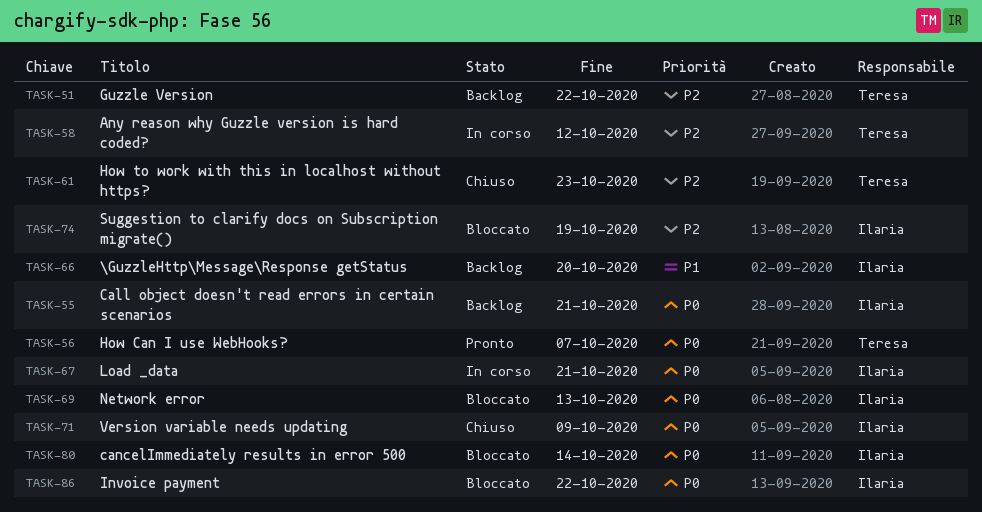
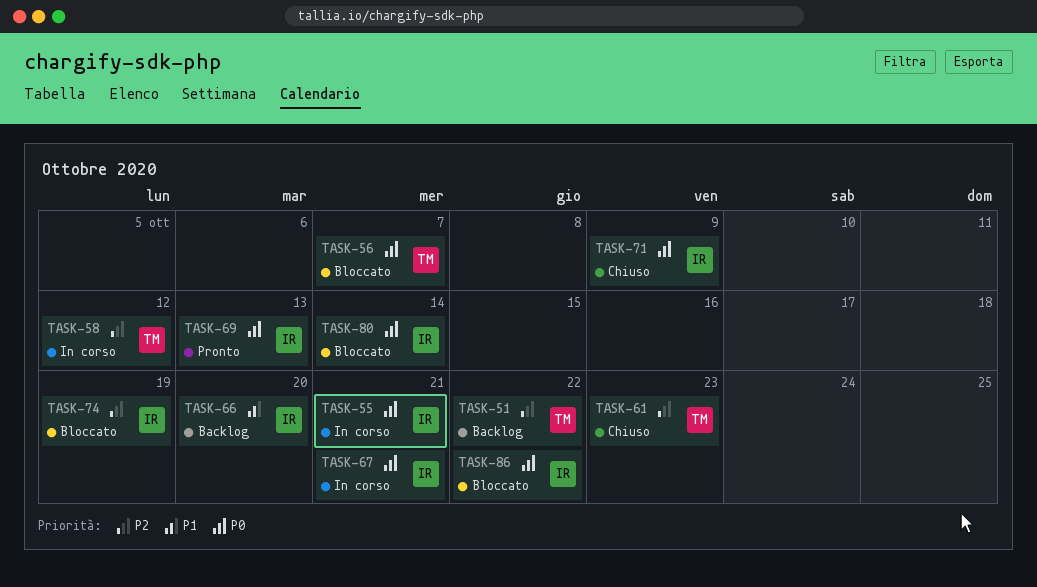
TASK-55, status: Backlog -> In corso
TASK-56, status: Pronto -> Bloccato
TASK-69, status: Bloccato -> Pronto

